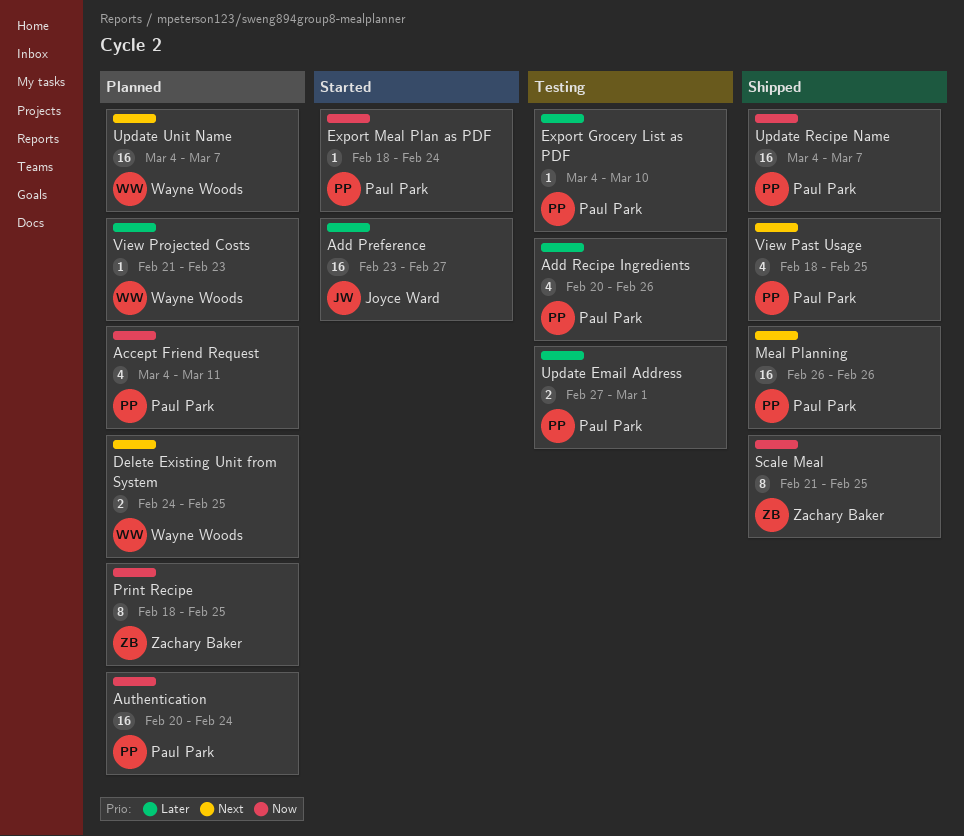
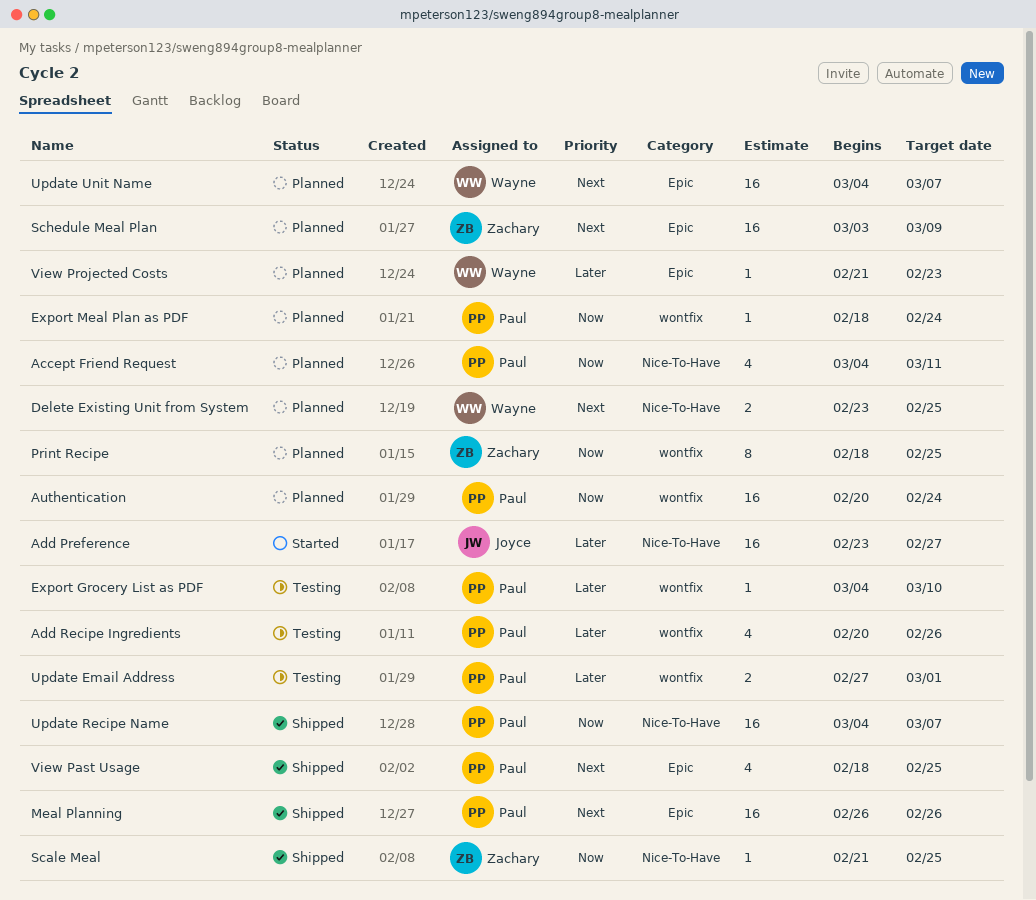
Delete Existing Unit from System, start: Feb 24 -> Feb 23
Export Meal Plan as PDF, status: Started -> Planned
Scale Meal, estimate: 8 -> 1
Schedule Meal Plan: none -> present

